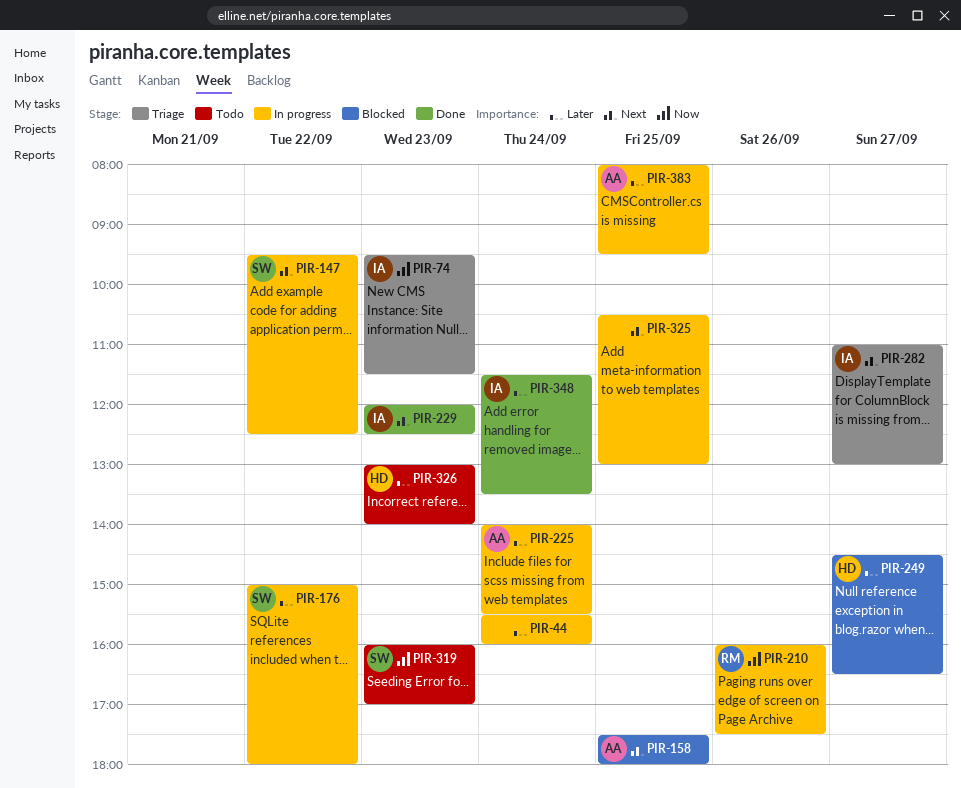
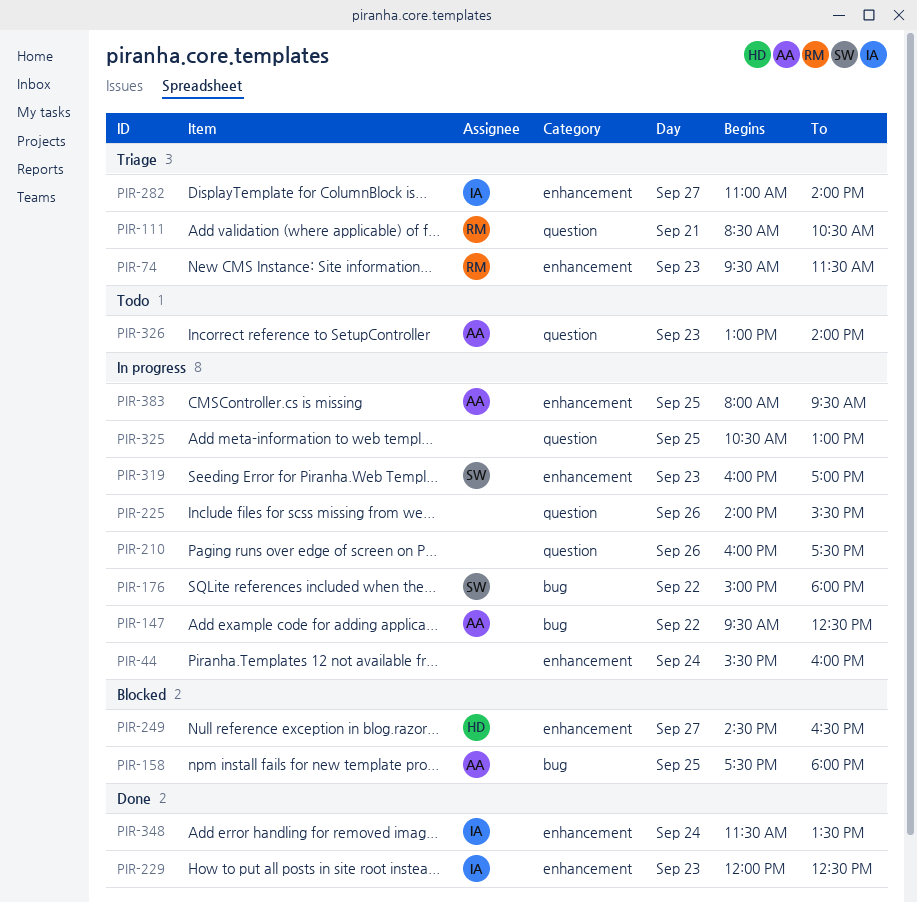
PIR-74, owner: IA -> RM
PIR-111: none -> present
PIR-147, owner: SW -> AA
PIR-210, owner: RM -> none
PIR-225, owner: AA -> none
PIR-225, day: Sep 24 -> Sep 26
PIR-282, ends: 13:00 -> 14:00
PIR-319, status: Todo -> In progress
PIR-326, owner: HD -> AA

